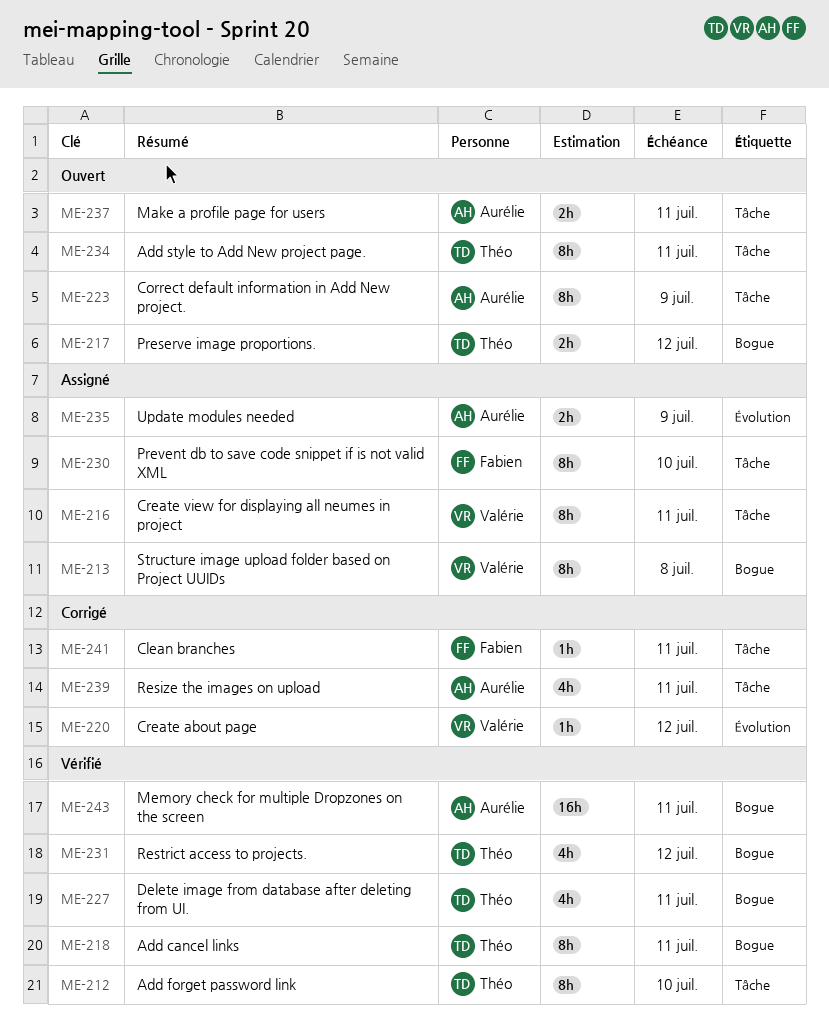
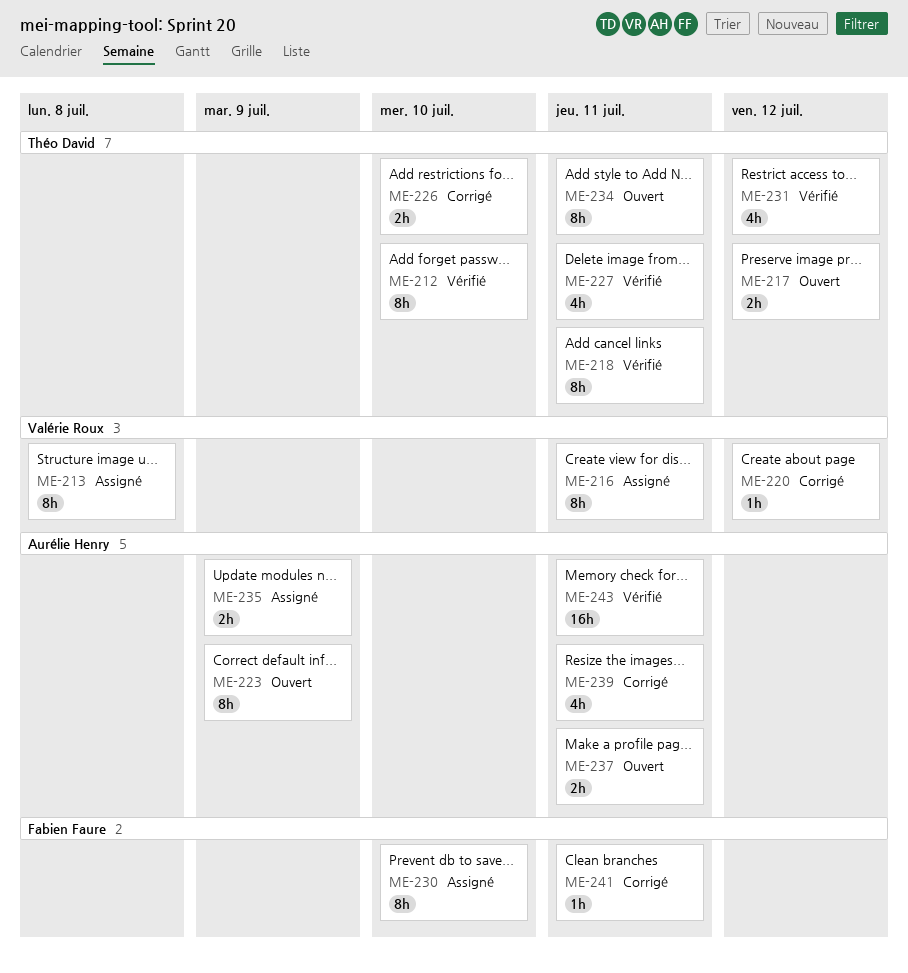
ME-226: none -> present

